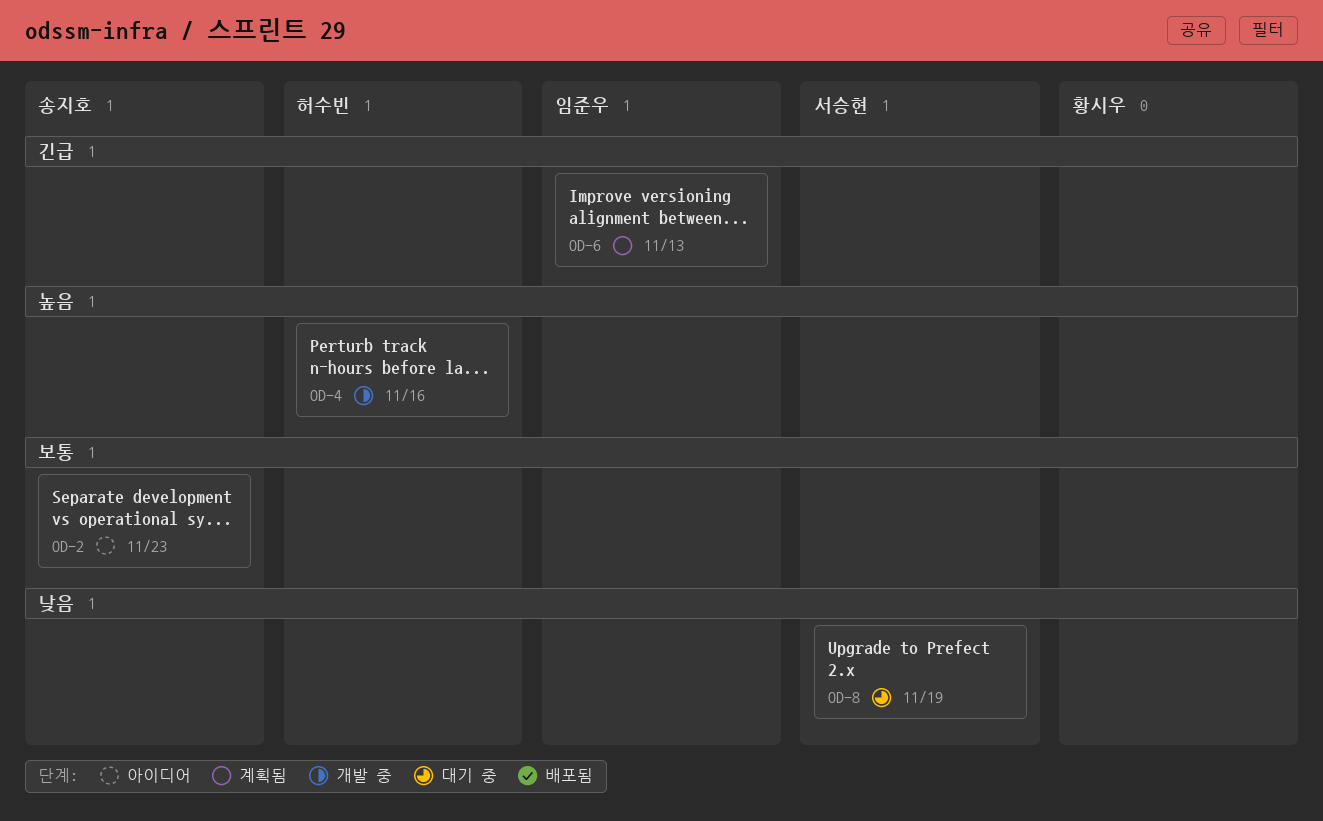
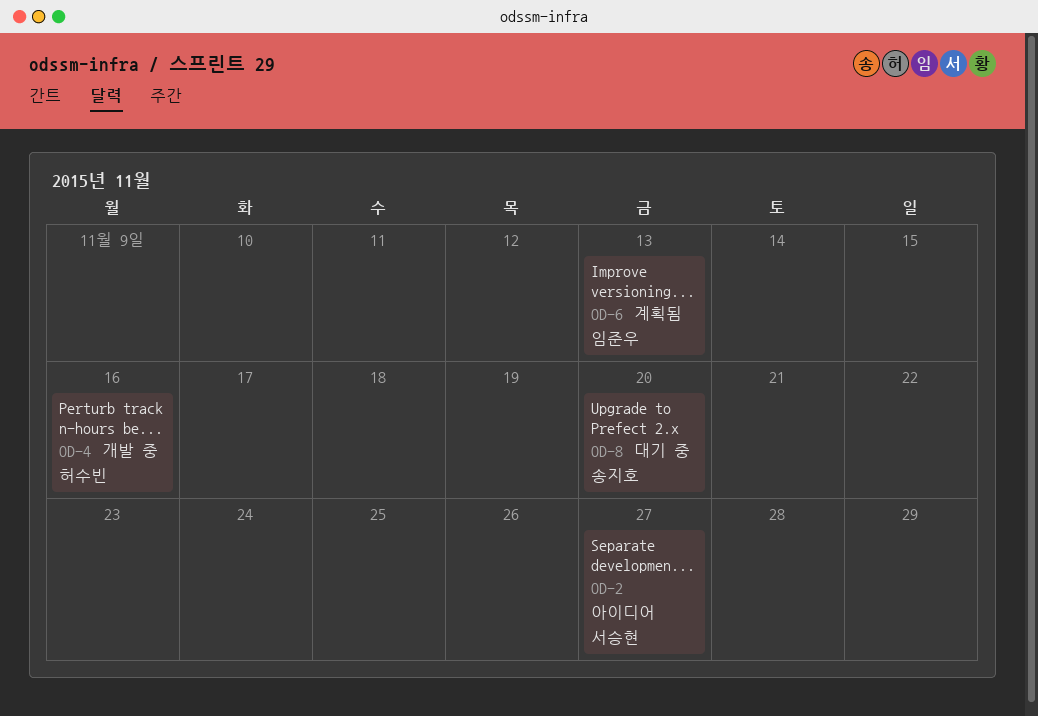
OD-2, owner: 송지호 -> 서승현
OD-2, due: Nov 23 -> Nov 27
OD-8, owner: 서승현 -> 송지호
OD-8, due: Nov 19 -> Nov 20

